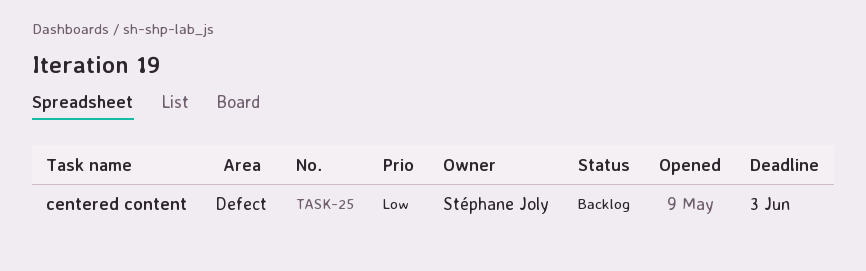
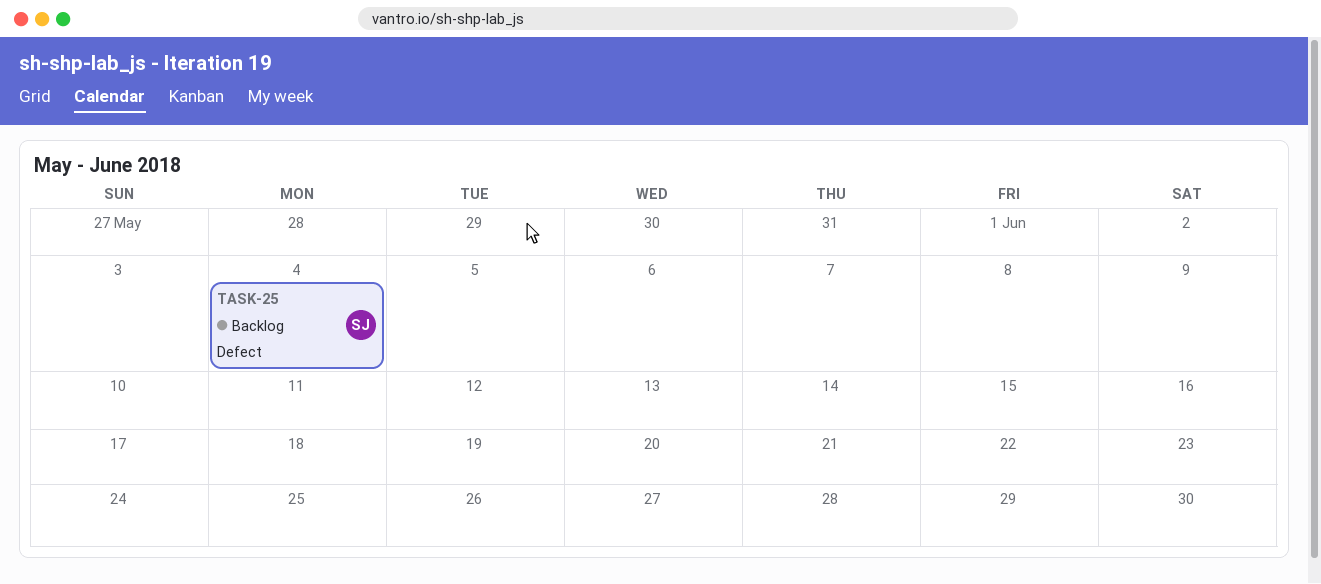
TASK-25, due: Jun 3 -> Jun 4

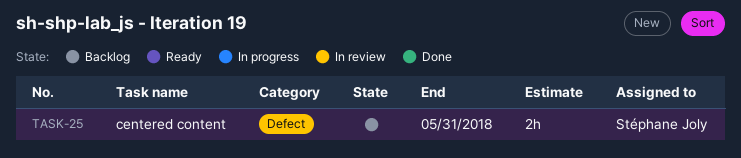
TASK-25, due: Jun 4 -> May 31

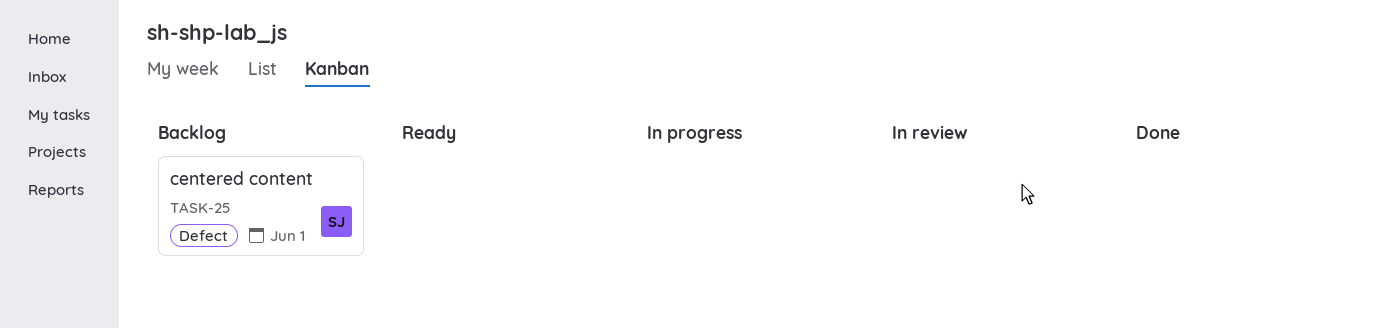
TASK-25, due: May 31 -> Jun 1

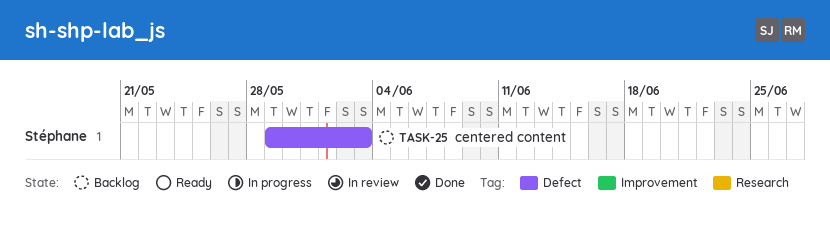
TASK-25, due: Jun 1 -> Jun 3

